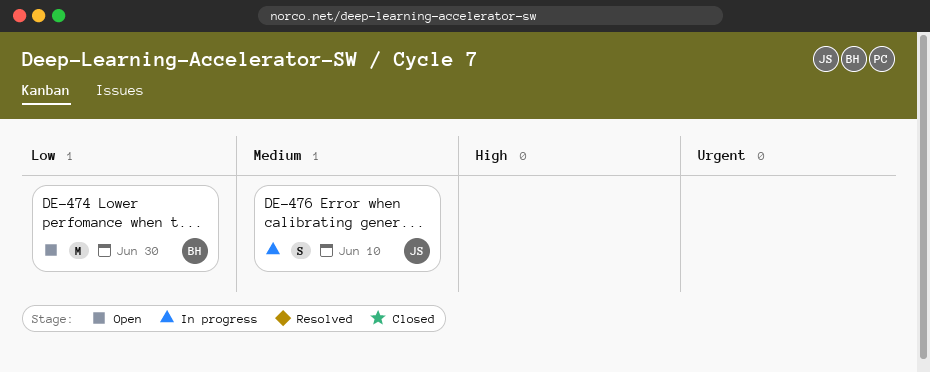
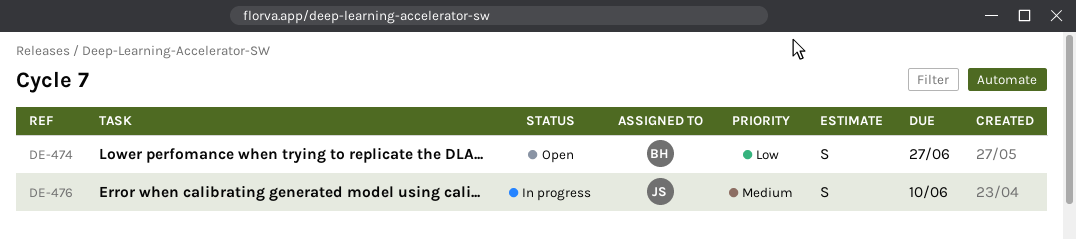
DE-474, estimate: M -> S
DE-474, due: Jun 30 -> Jun 27

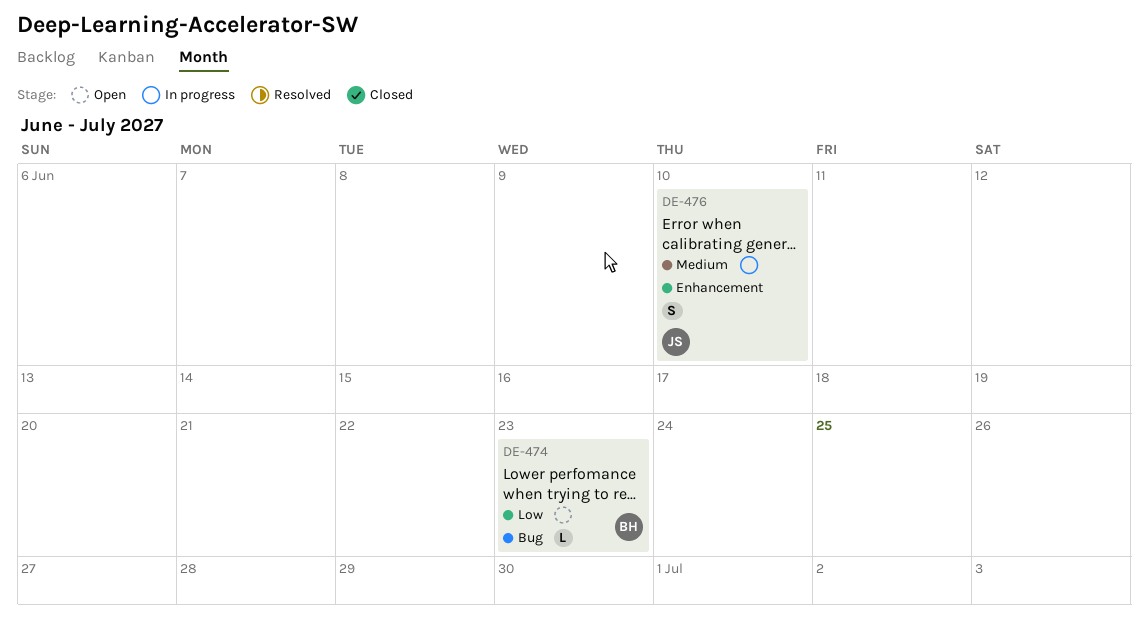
DE-474, estimate: S -> L
DE-474, due: Jun 27 -> Jun 23

